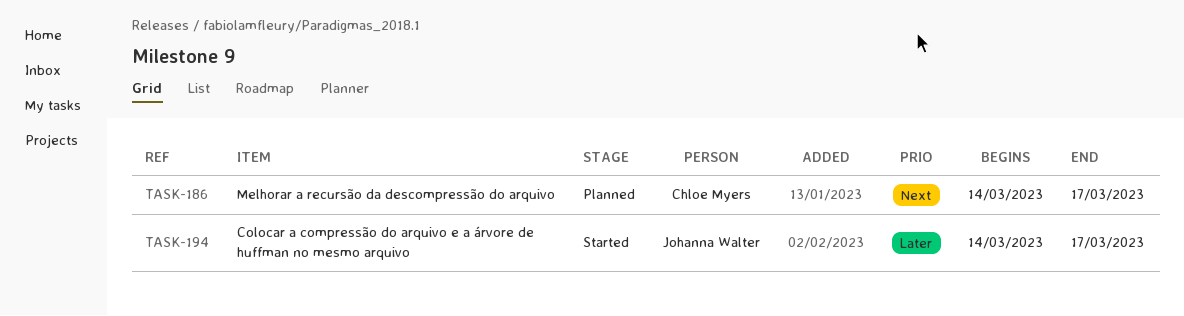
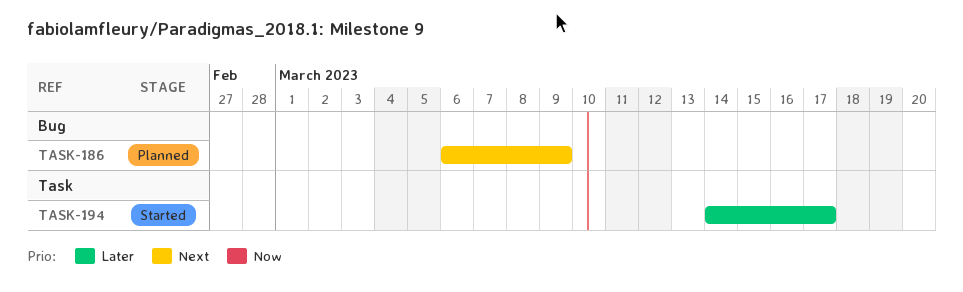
TASK-186, start: Mar 14 -> Mar 6
TASK-186, due: Mar 17 -> Mar 9

